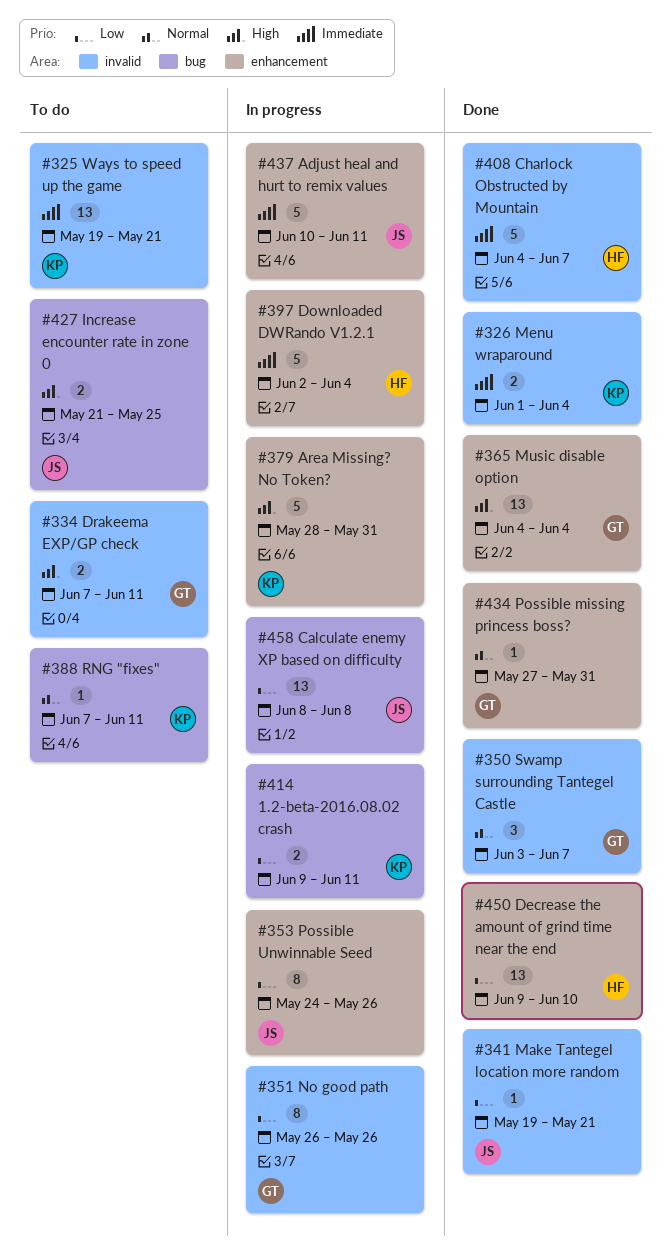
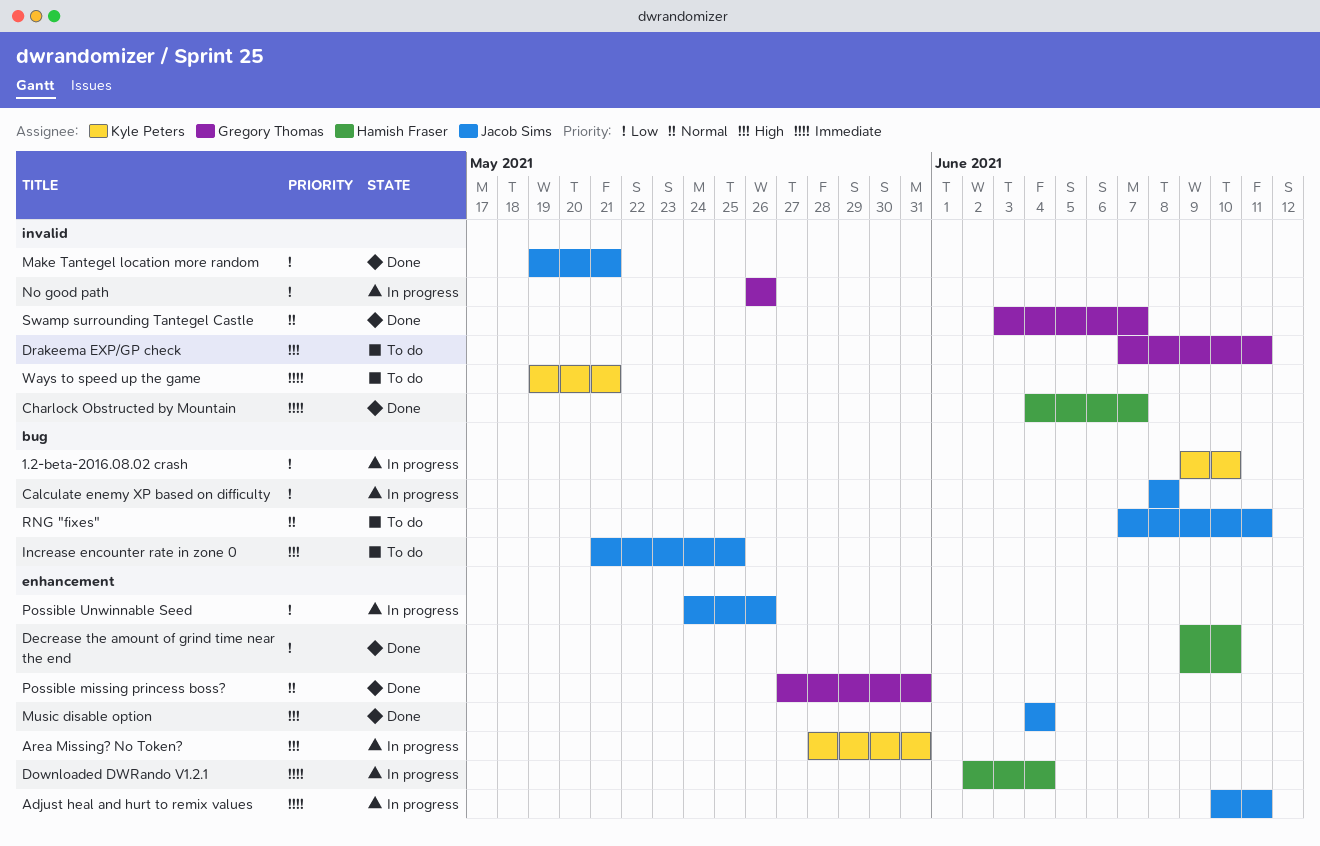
1.2-beta-2016.08.02 crash, due: Jun 11 -> Jun 10
Menu wraparound: present -> none
Music disable option, owner: Gregory Thomas -> Jacob Sims
RNG "fixes", owner: Kyle Peters -> Jacob Sims

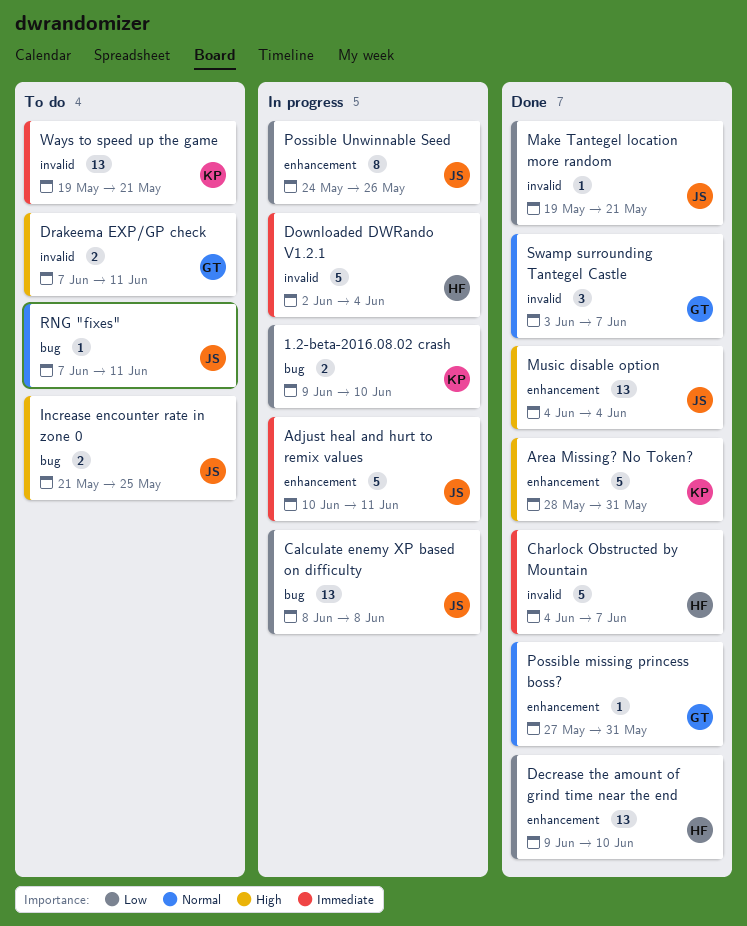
Area Missing? No Token?, status: In progress -> Done
Downloaded DWRando V1.2.1, label: enhancement -> invalid
No good path: present -> none

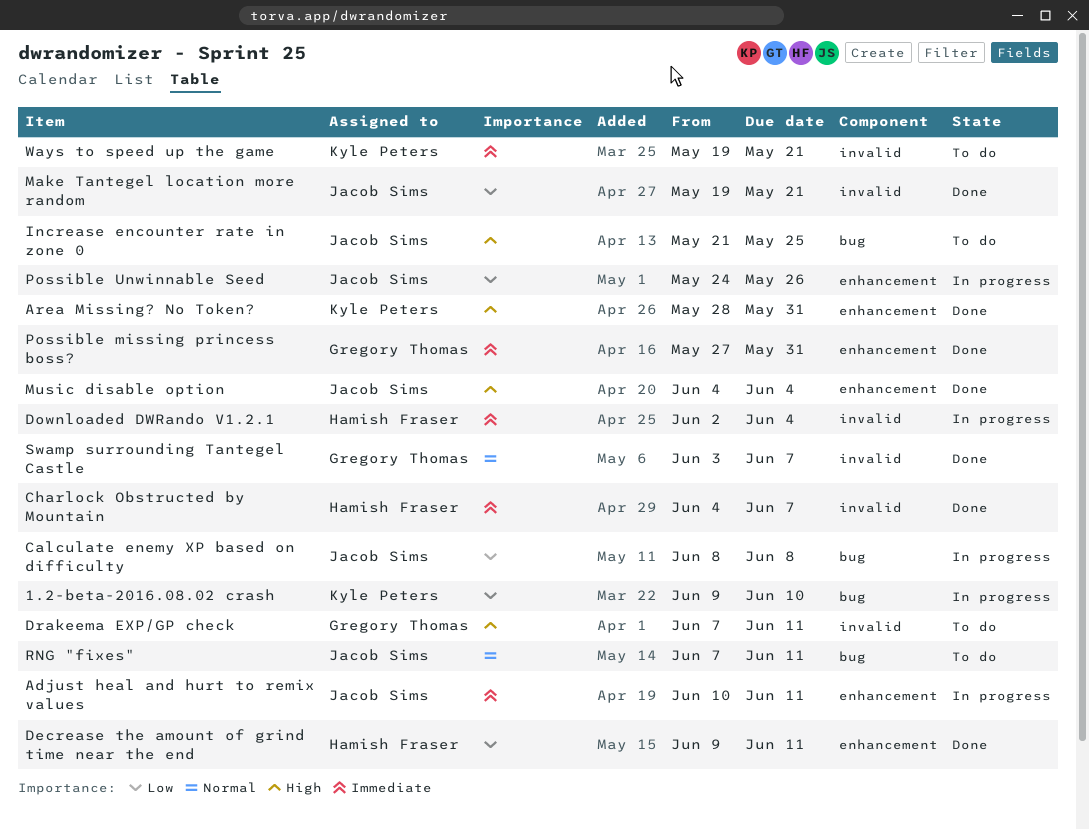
Decrease the amount of grind time near the end, due: Jun 10 -> Jun 11
Possible missing princess boss?, priority: Normal -> Immediate

